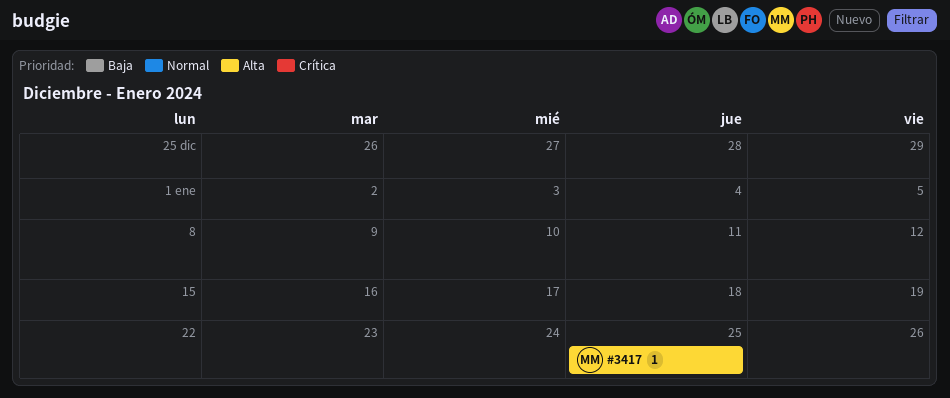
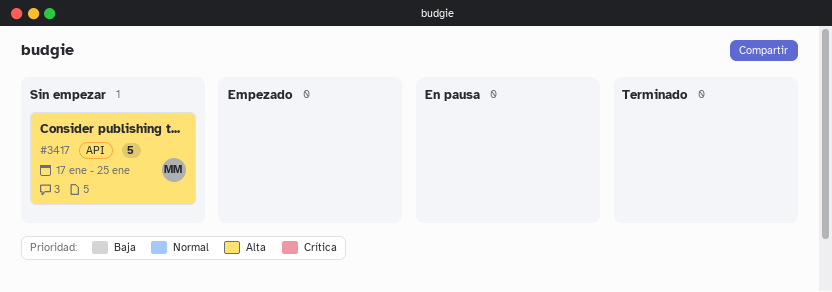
#3417, estimate: 1 -> 5
#3417, start: Jan 25 -> Jan 17

